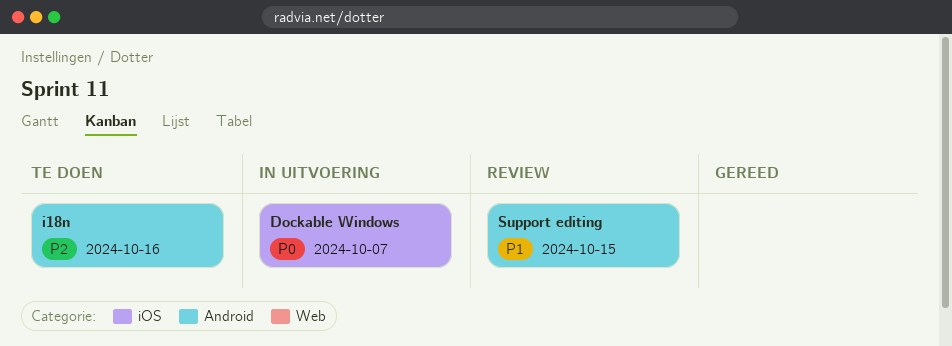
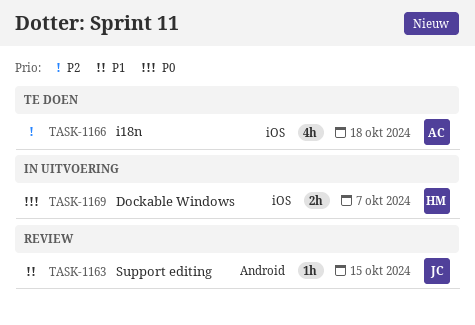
i18n, label: Android -> iOS
i18n, due: Oct 16 -> Oct 18

